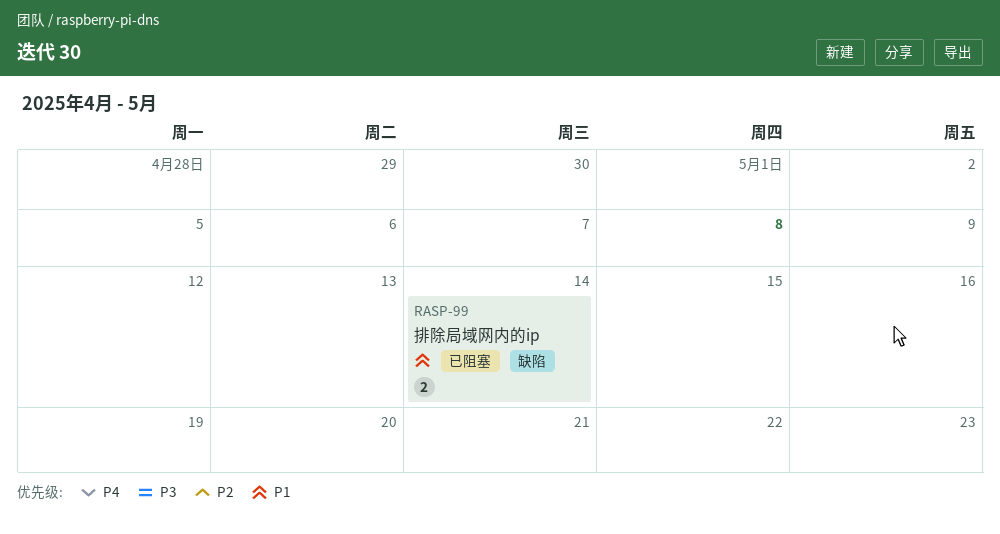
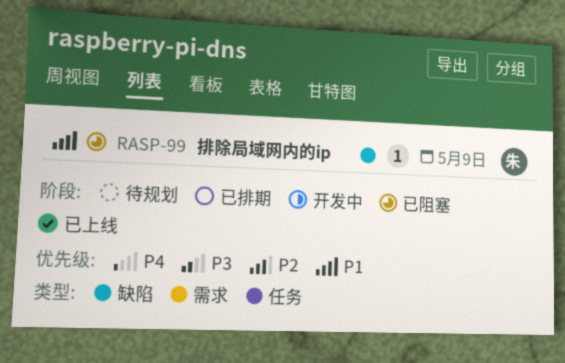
RASP-99, estimate: 2 -> 1
RASP-99, due: May 14 -> May 9

